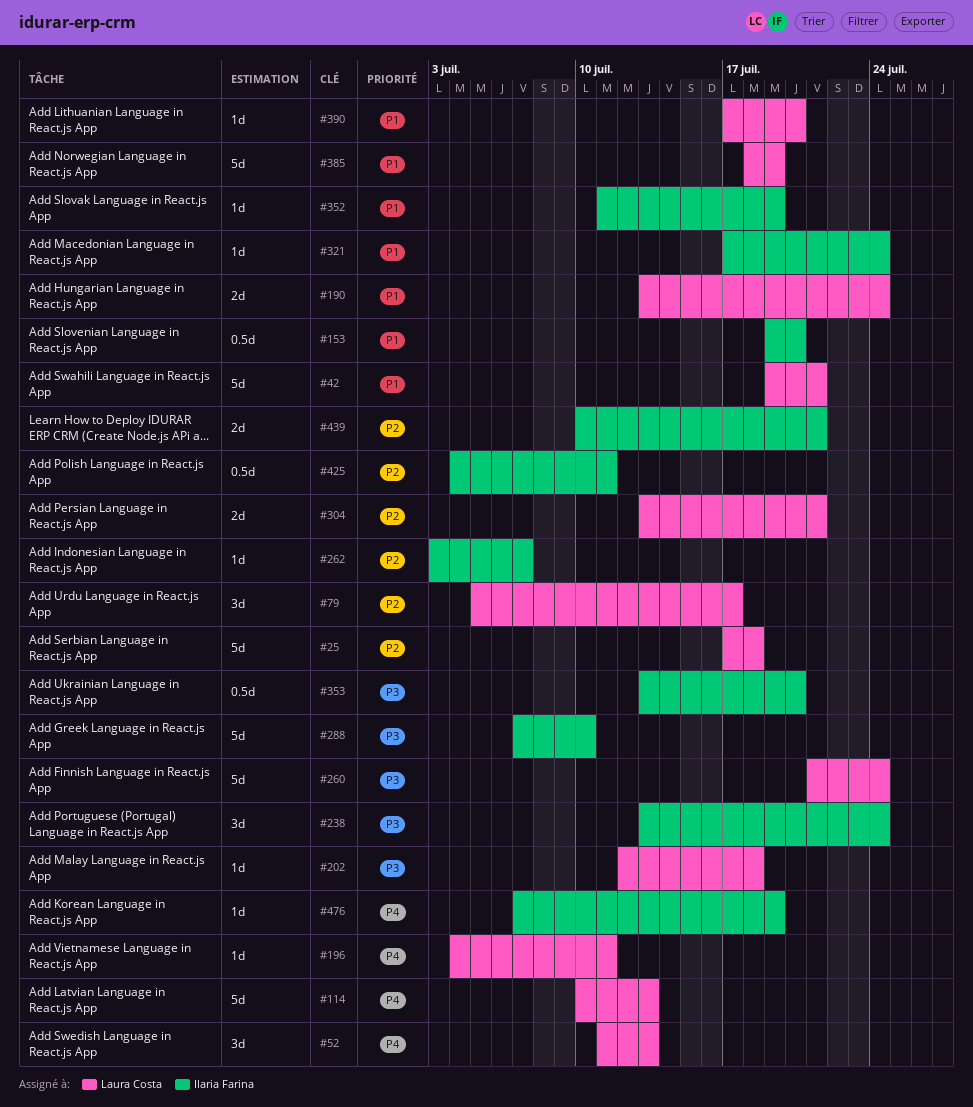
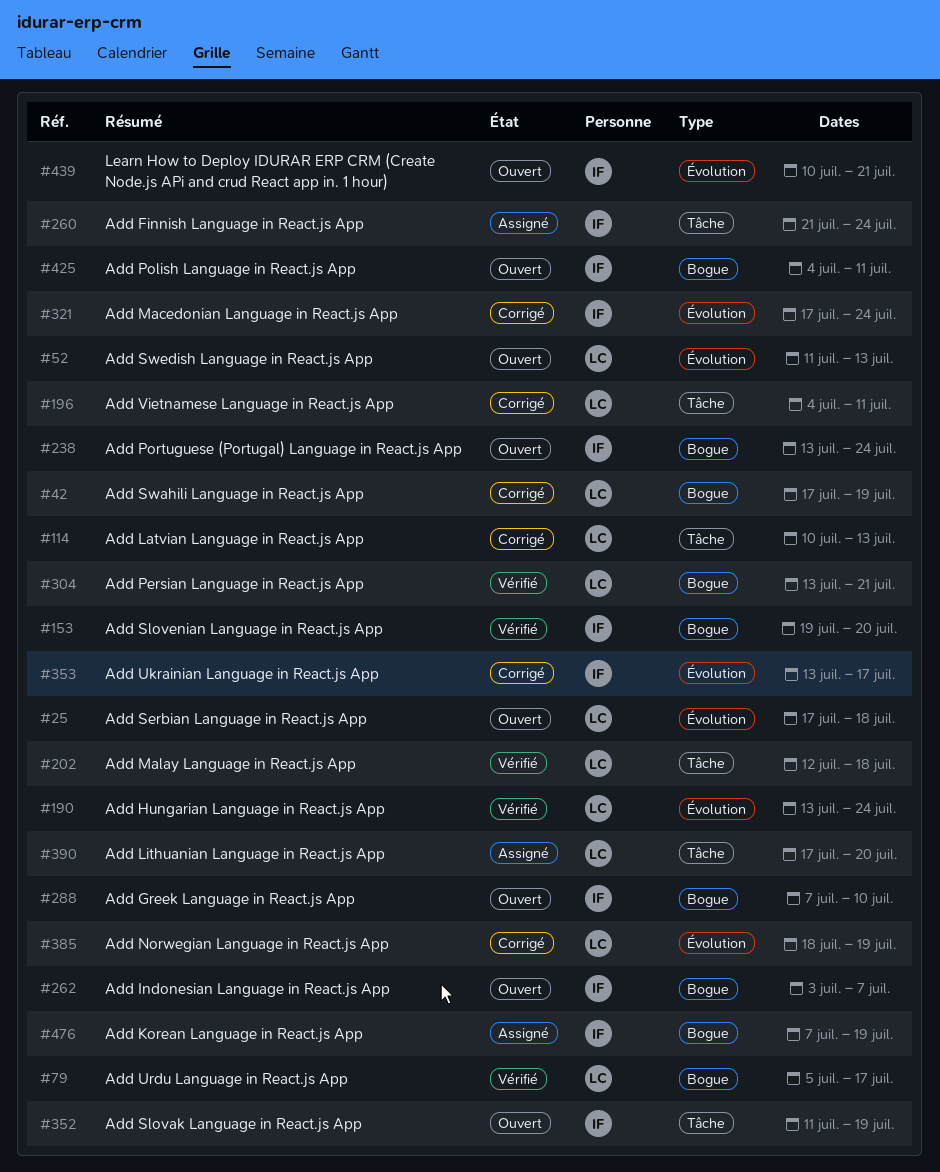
#42, start: Jul 19 -> Jul 17
#42, due: Jul 21 -> Jul 19
#260, owner: Laura Costa -> Ilaria Farina
#353, due: Jul 20 -> Jul 17

